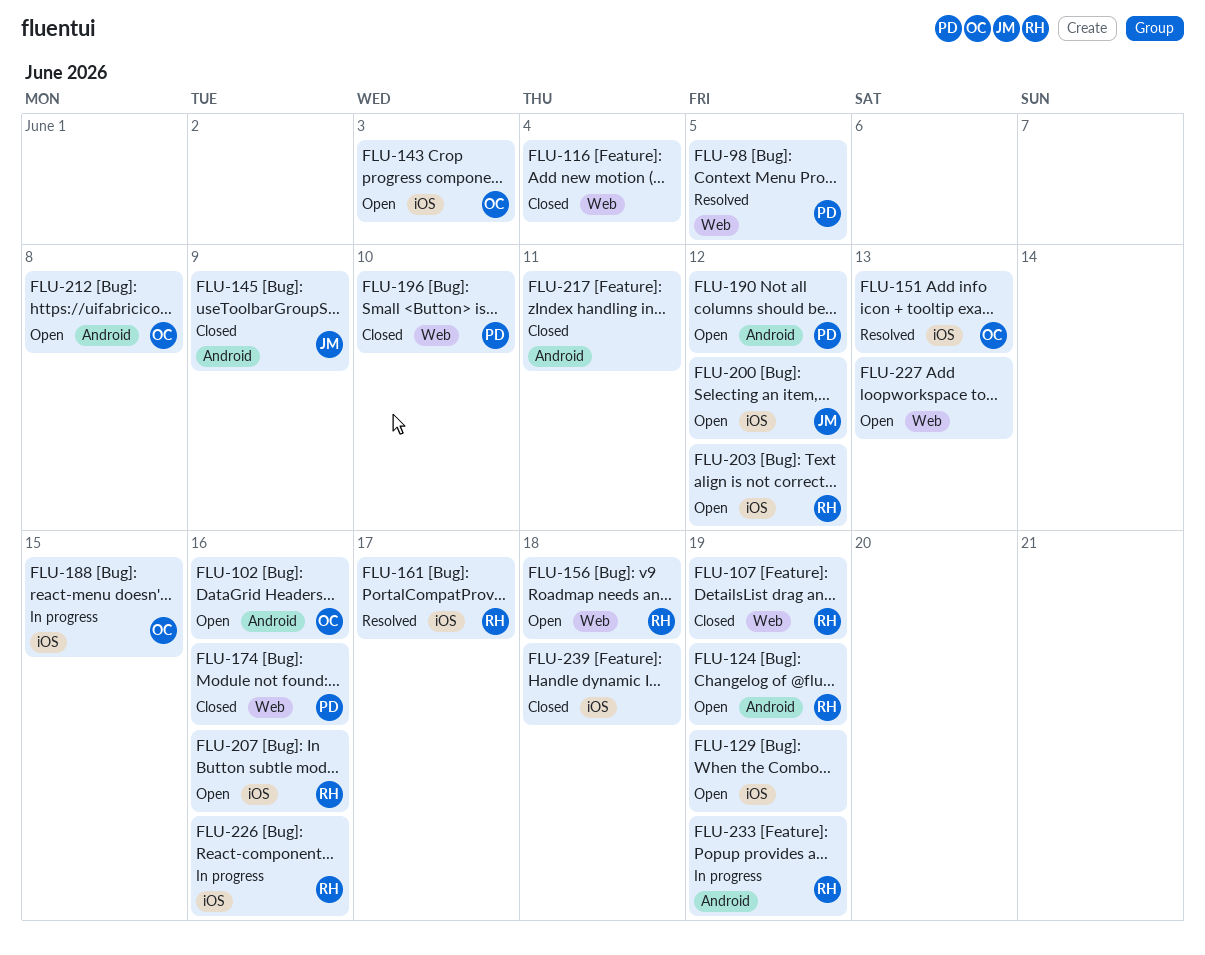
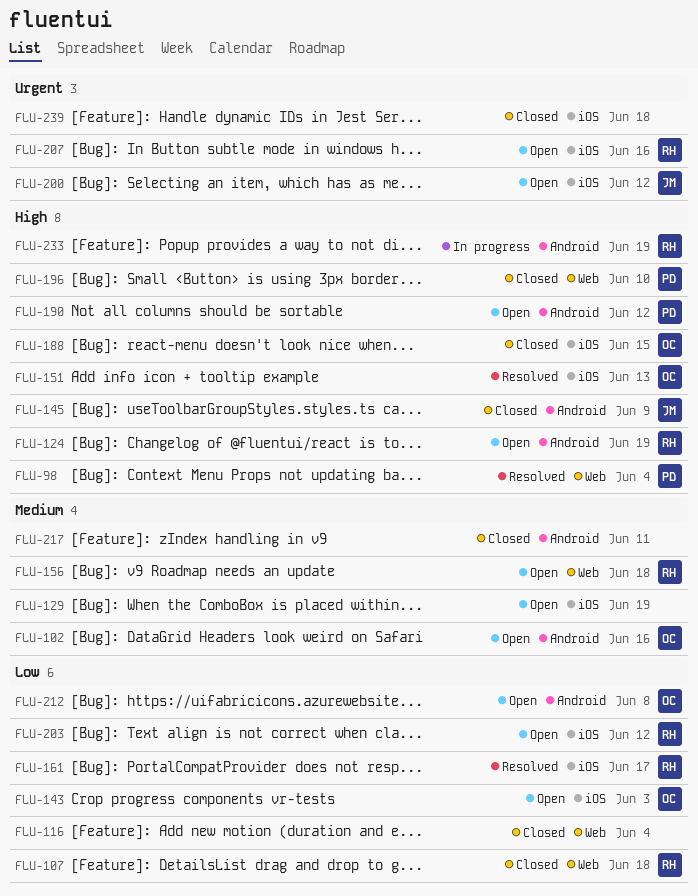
FLU-98, due: Jun 5 -> Jun 4
FLU-107, due: Jun 19 -> Jun 18
FLU-174: present -> none
FLU-188, status: In progress -> Closed
FLU-226: present -> none
FLU-227: present -> none

